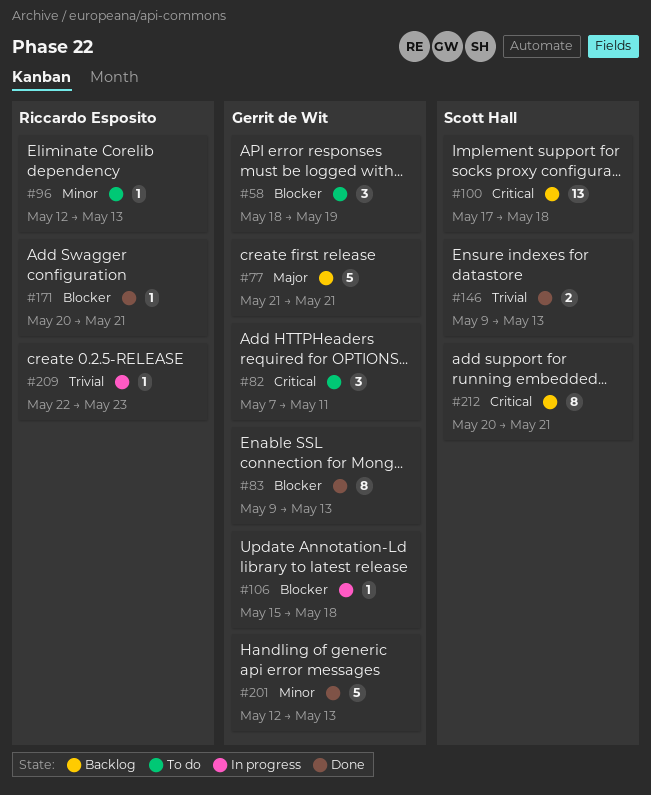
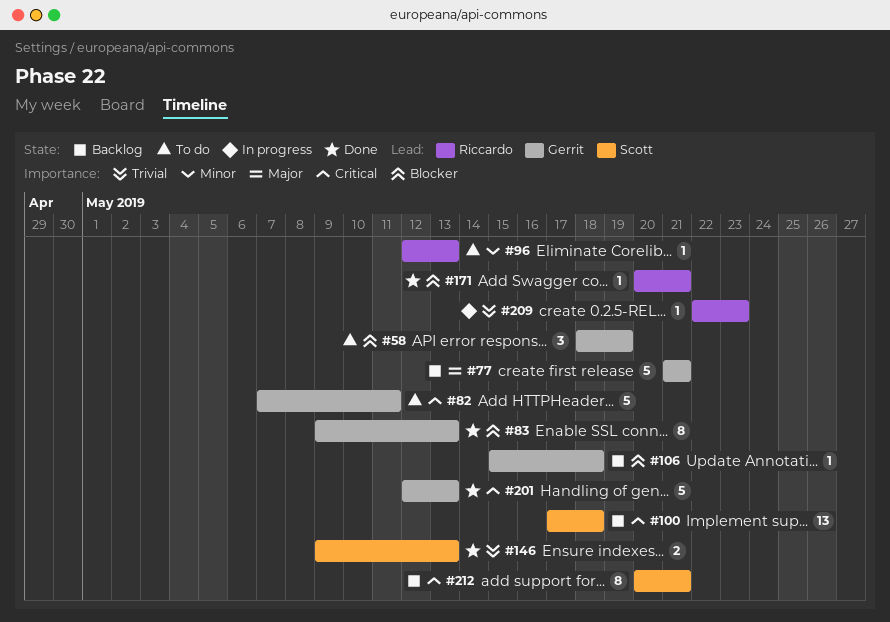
#82, estimate: 3 -> 5
#106, status: In progress -> Backlog
#201, priority: Minor -> Critical

